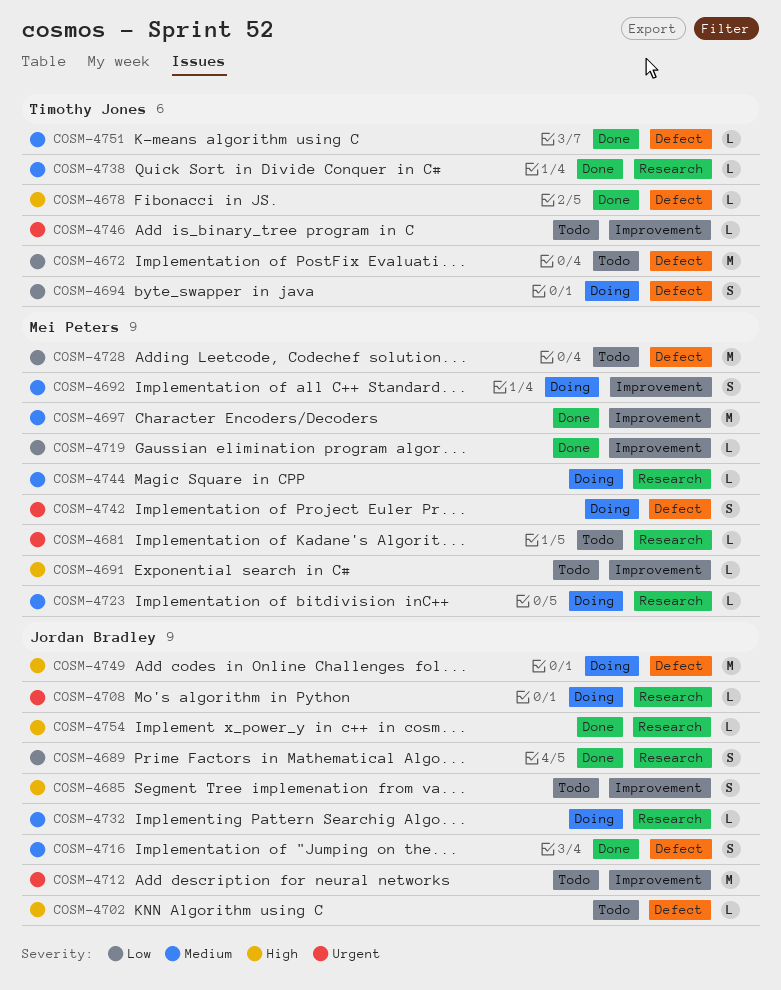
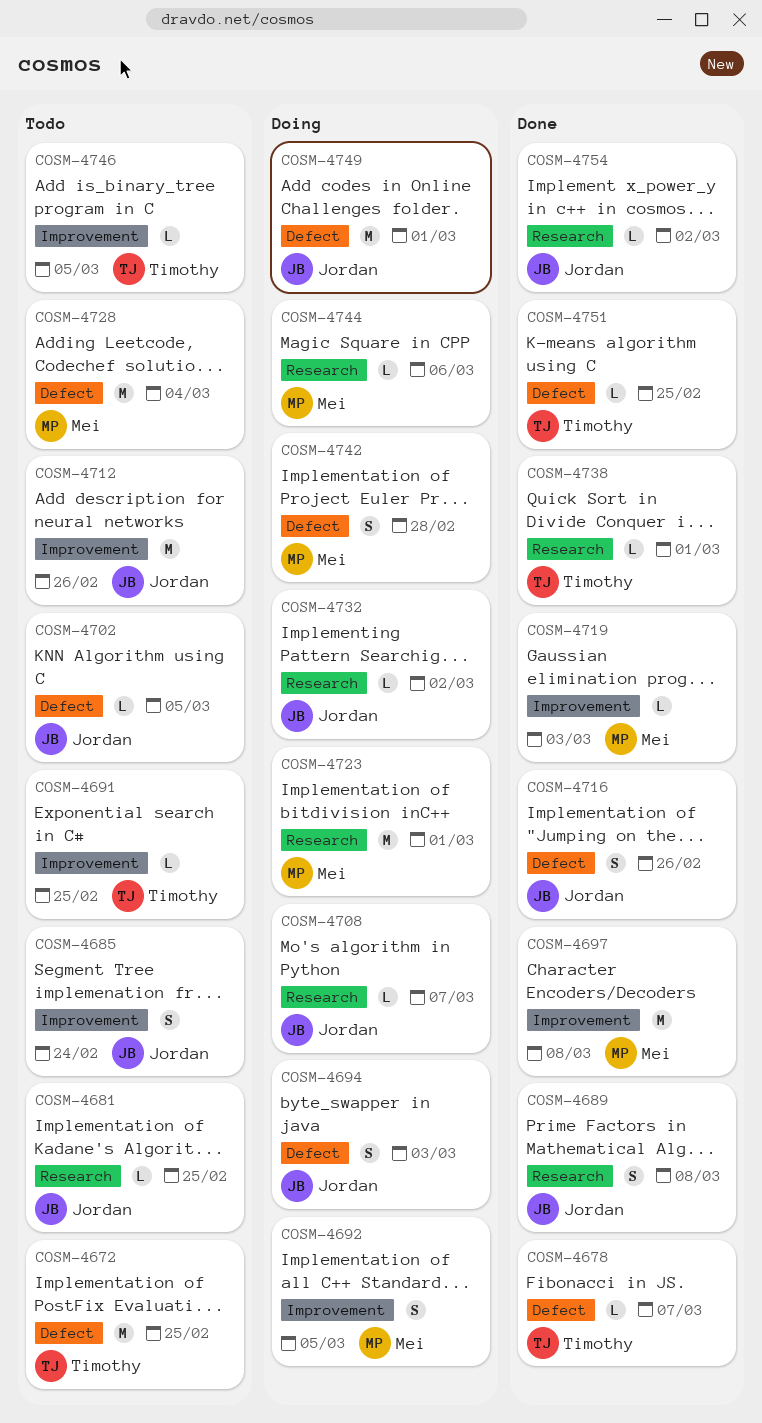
COSM-4681, owner: Mei Peters -> Jordan Bradley
COSM-4691, owner: Mei Peters -> Timothy Jones
COSM-4694, owner: Timothy Jones -> Jordan Bradley
COSM-4723, estimate: L -> M

